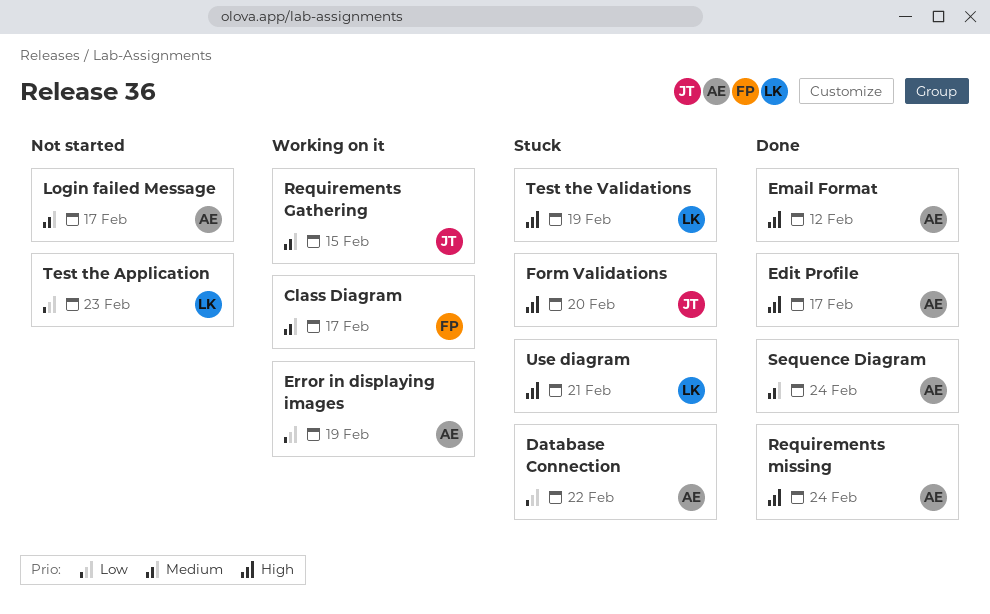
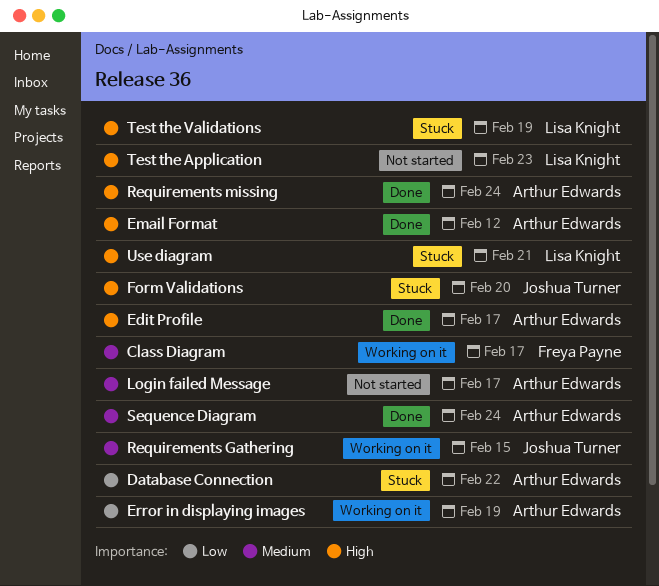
Test the Application, priority: Low -> High

